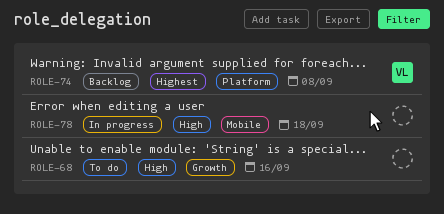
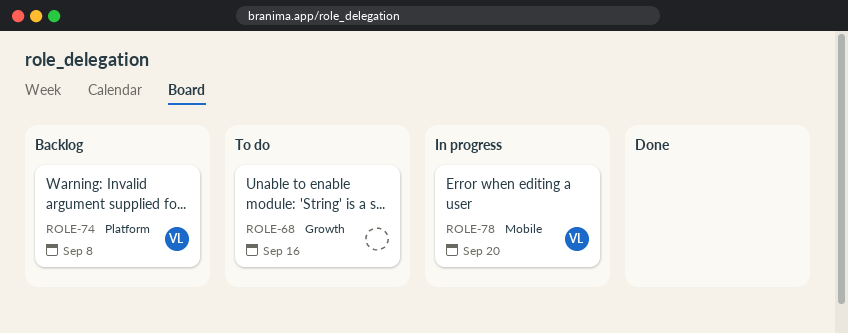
ROLE-78, owner: none -> VL
ROLE-78, due: Sep 18 -> Sep 20

